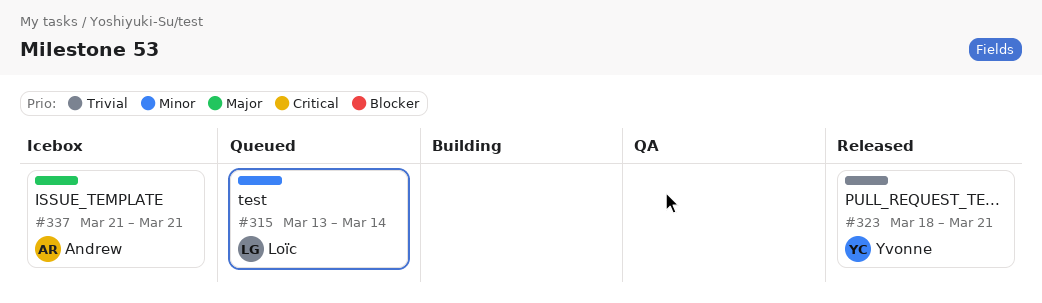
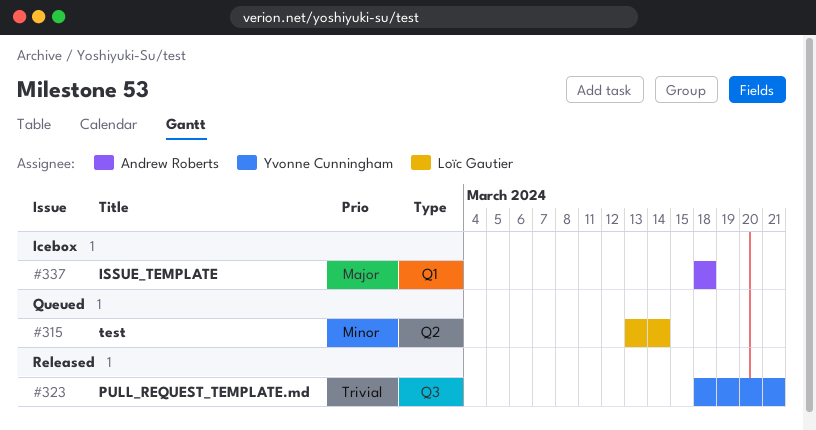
#337, start: Mar 21 -> Mar 18
#337, due: Mar 21 -> Mar 18

